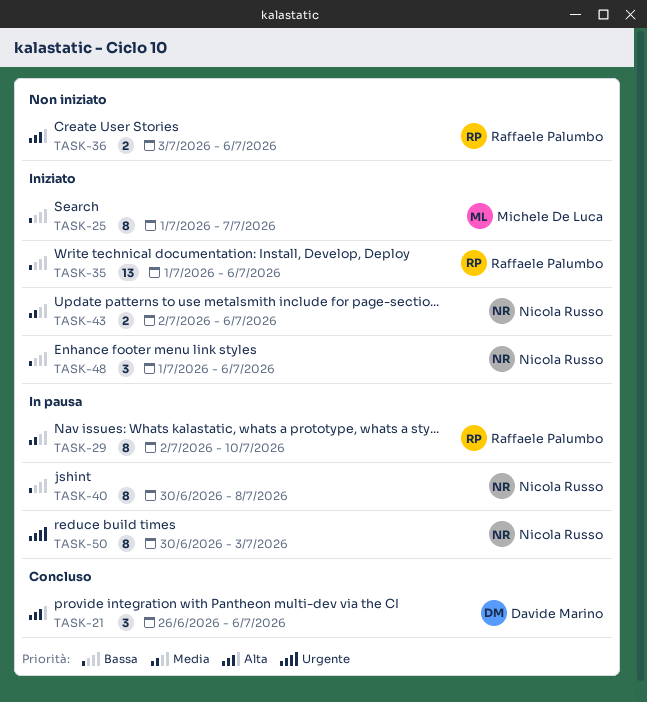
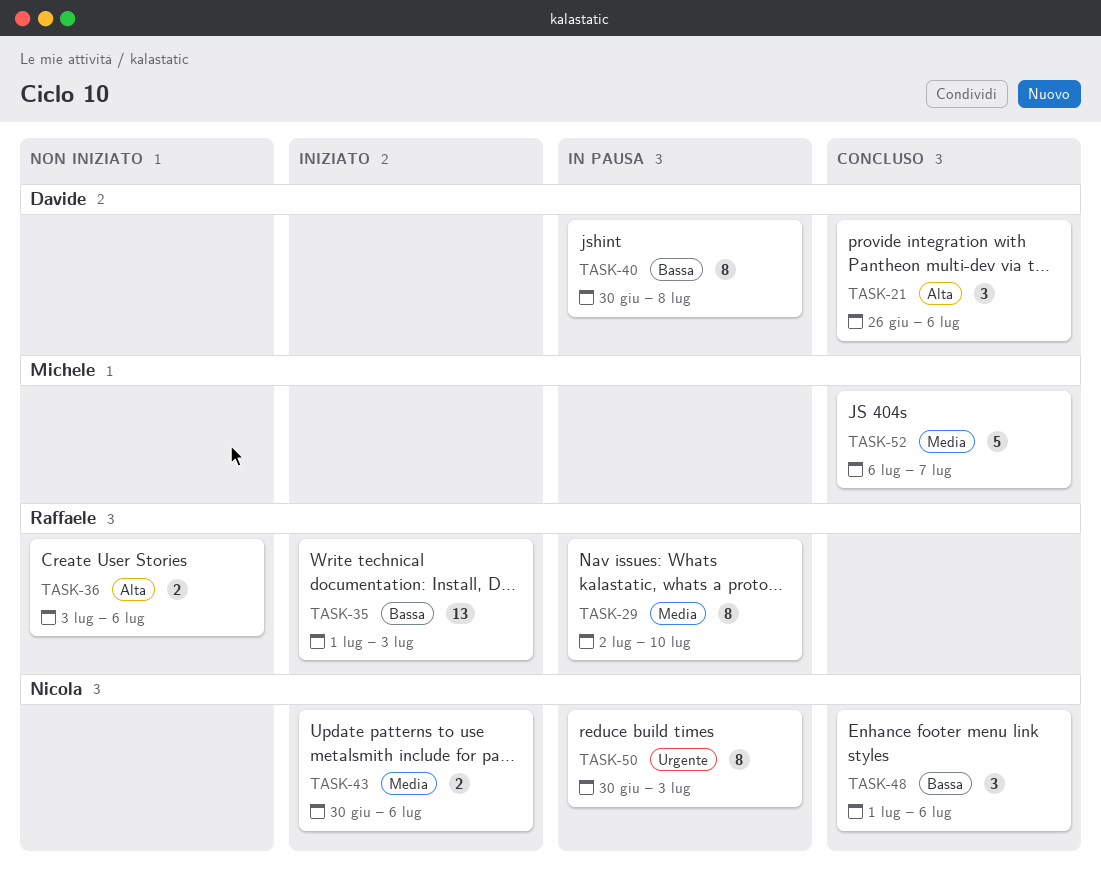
TASK-25: present -> none
TASK-35, due: Jul 6 -> Jul 3
TASK-40, owner: Nicola Russo -> Davide Marino
TASK-43, start: Jul 2 -> Jun 30
TASK-48, status: Iniziato -> Concluso
TASK-52: none -> present

